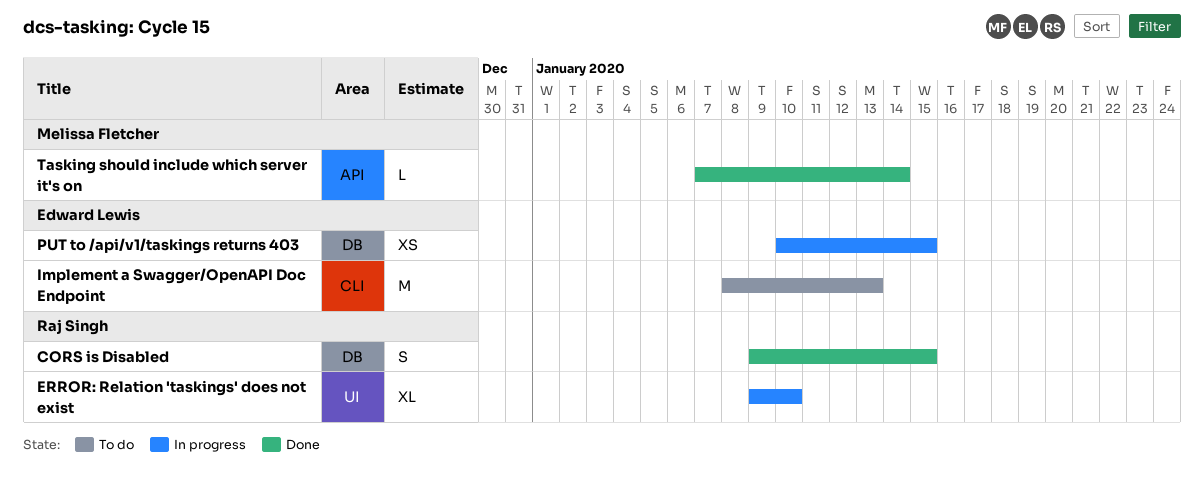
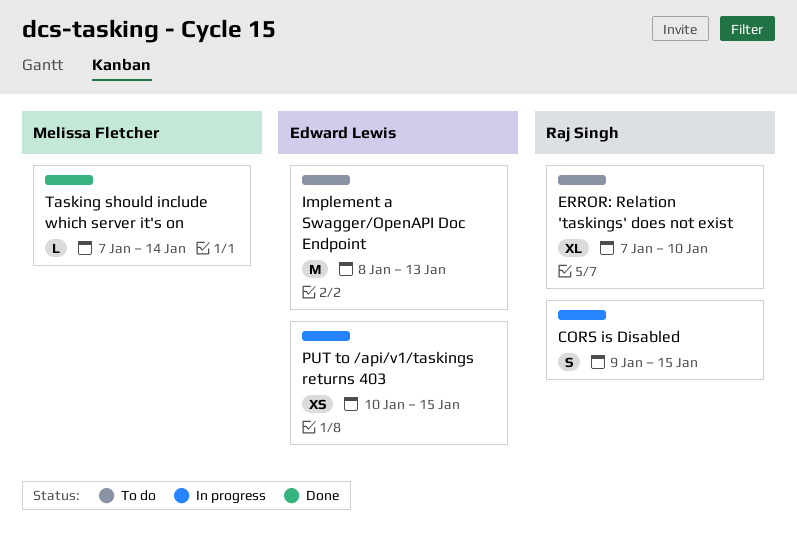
CORS is Disabled, status: Done -> In progress
ERROR: Relation 'taskings' does not exist, status: In progress -> To do
ERROR: Relation 'taskings' does not exist, start: Jan 9 -> Jan 7

